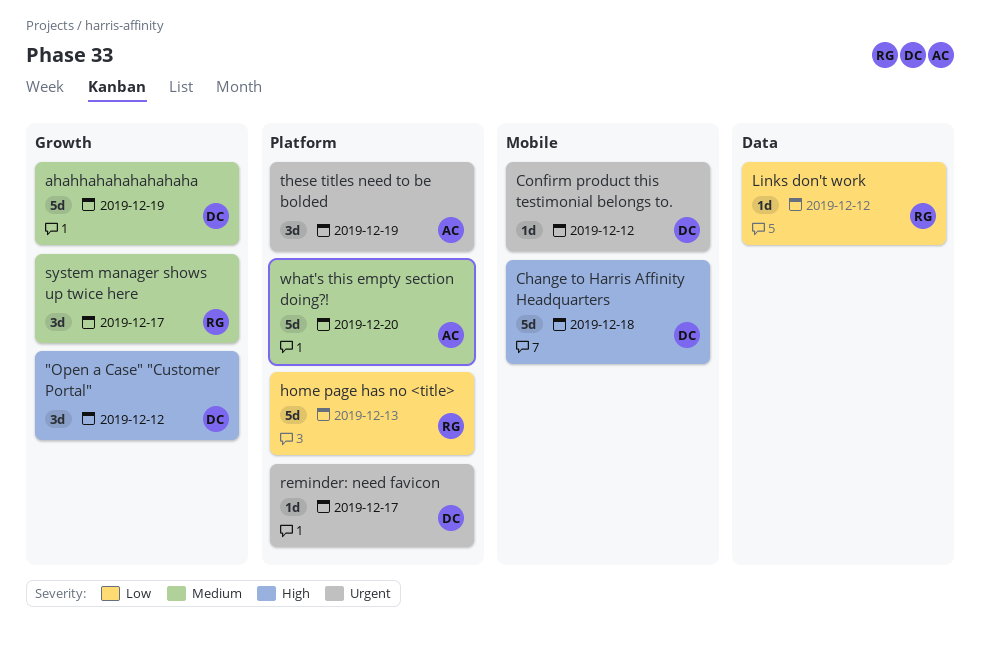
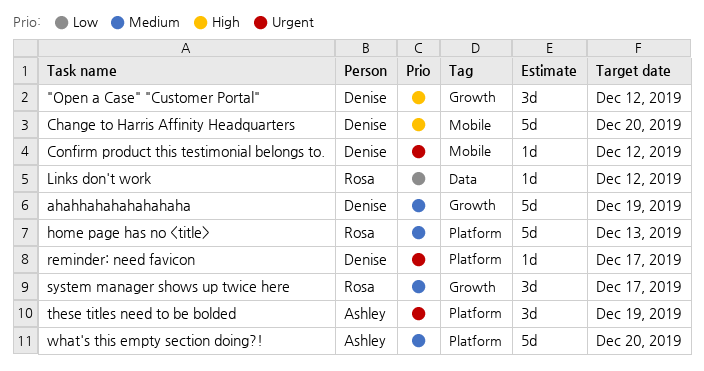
Change to Harris Affinity Headquarters, due: Dec 18 -> Dec 20
home page has no <title>, priority: Low -> Medium

